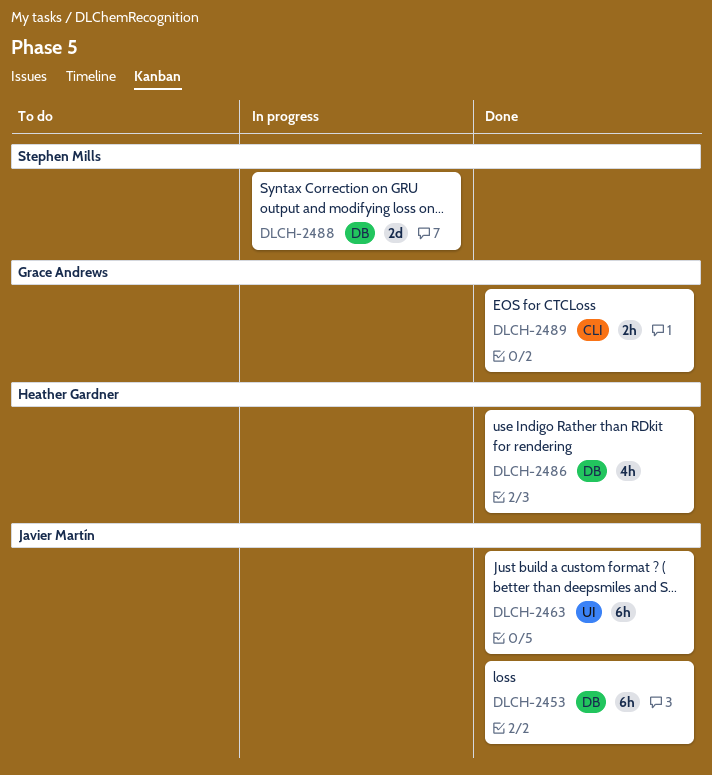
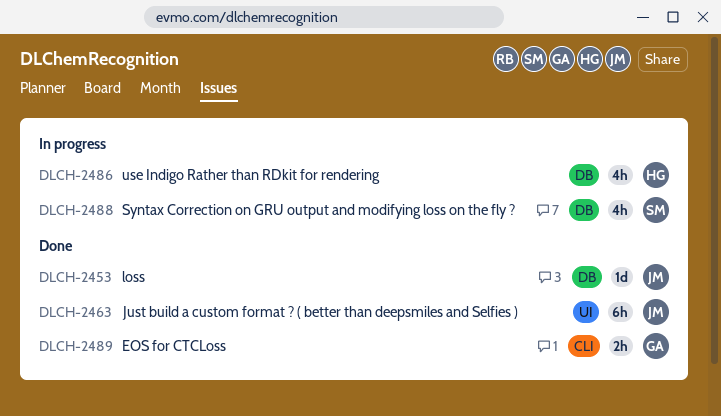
DLCH-2453, estimate: 6h -> 1d
DLCH-2486, status: Done -> In progress
DLCH-2488, estimate: 2d -> 4h

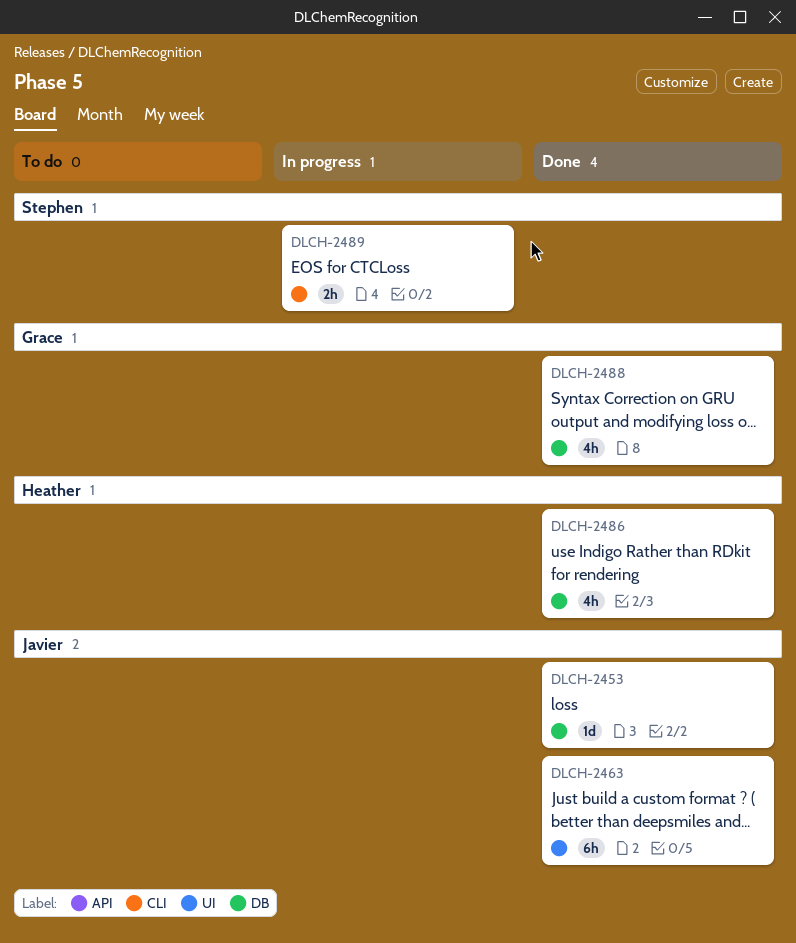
DLCH-2486, status: In progress -> Done
DLCH-2488, status: In progress -> Done
DLCH-2488, owner: Stephen -> Grace
DLCH-2489, status: Done -> In progress
DLCH-2489, owner: Grace -> Stephen

